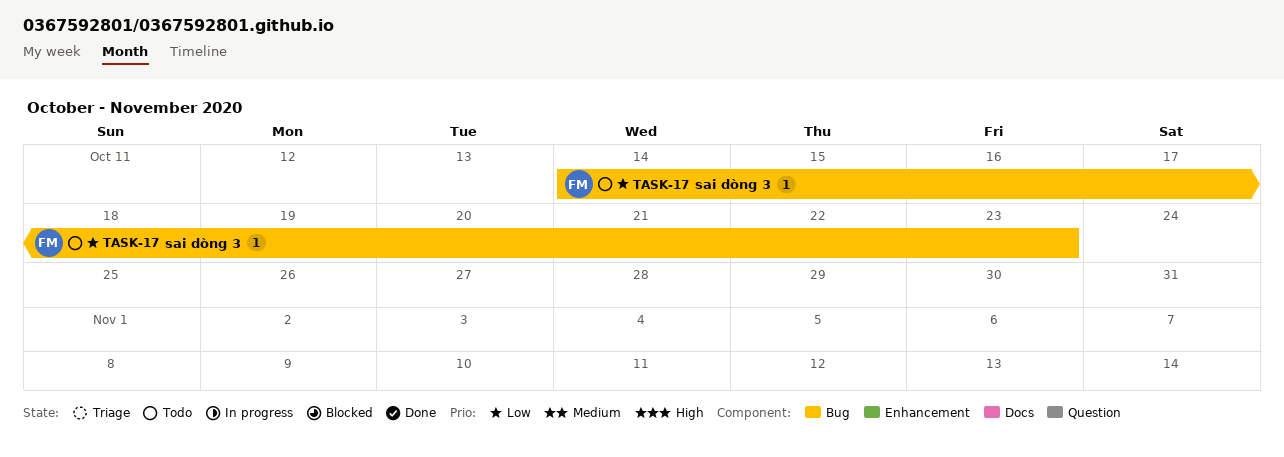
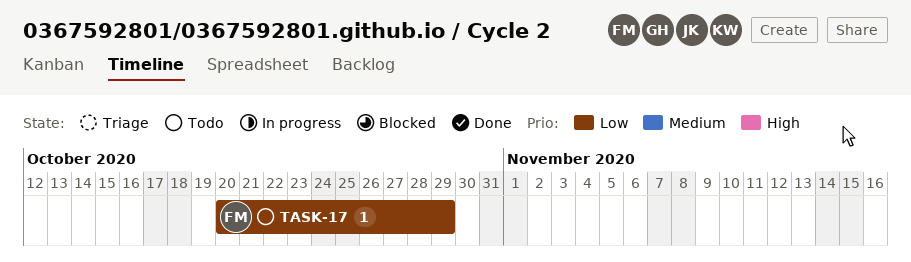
TASK-17, start: Oct 14 -> Oct 20
TASK-17, due: Oct 23 -> Oct 29

